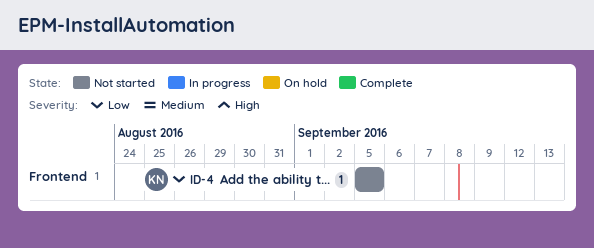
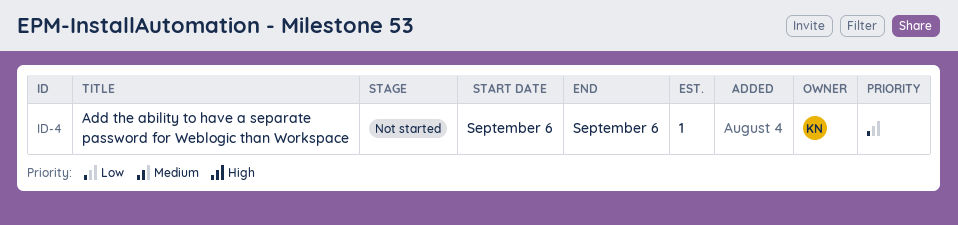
ID-4, start: Sep 5 -> Sep 6
ID-4, due: Sep 5 -> Sep 6

